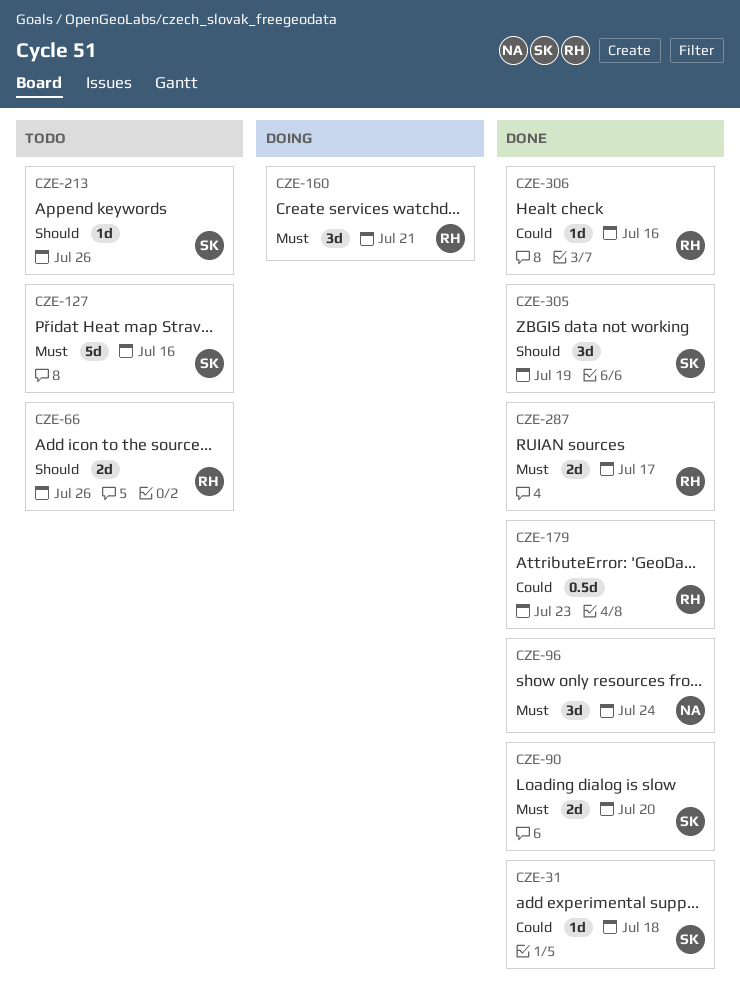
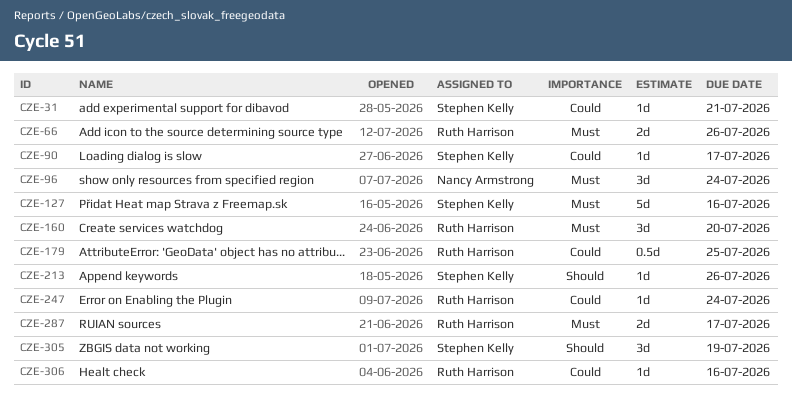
CZE-31, due: Jul 18 -> Jul 21
CZE-66, priority: Should -> Must
CZE-90, priority: Must -> Could
CZE-90, estimate: 2d -> 1d
CZE-90, due: Jul 20 -> Jul 17
CZE-160, due: Jul 21 -> Jul 20
CZE-179, due: Jul 23 -> Jul 25
CZE-247: none -> present

